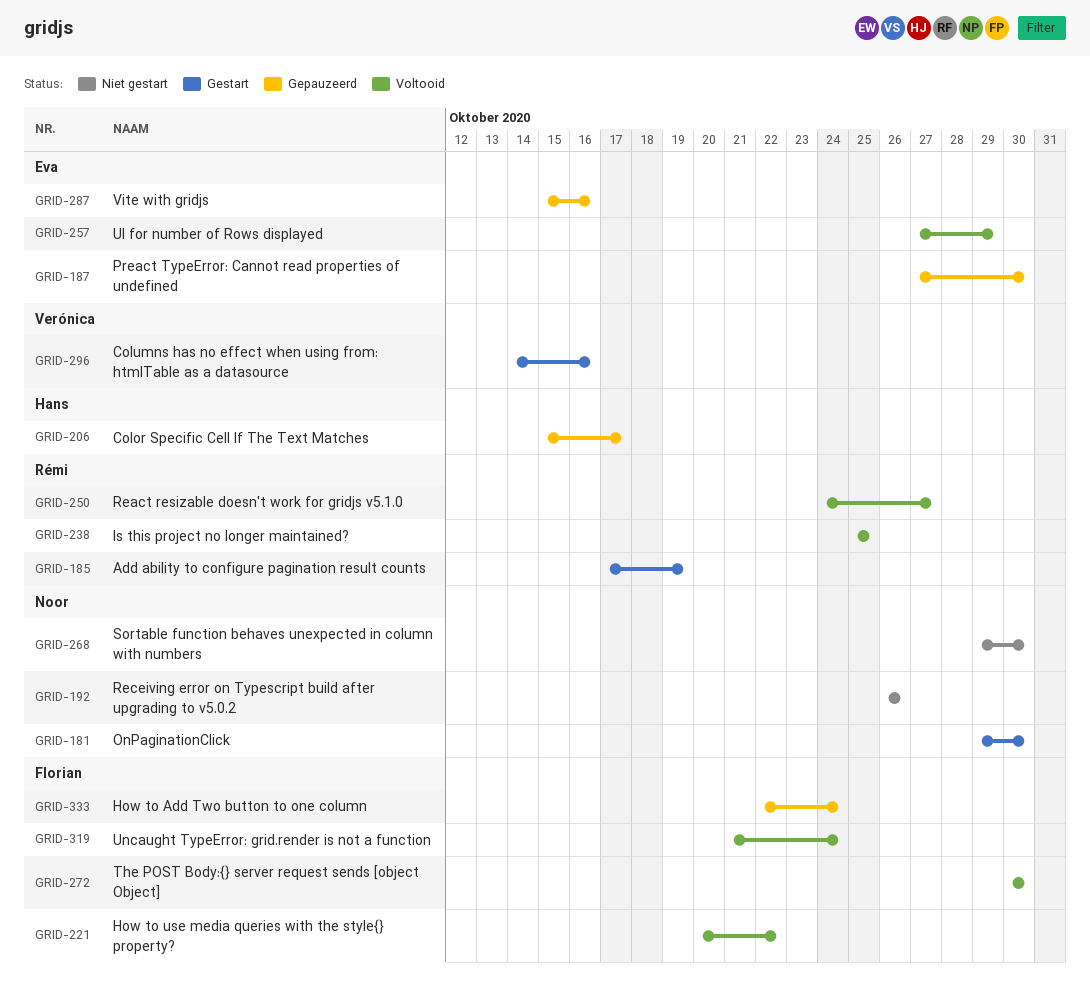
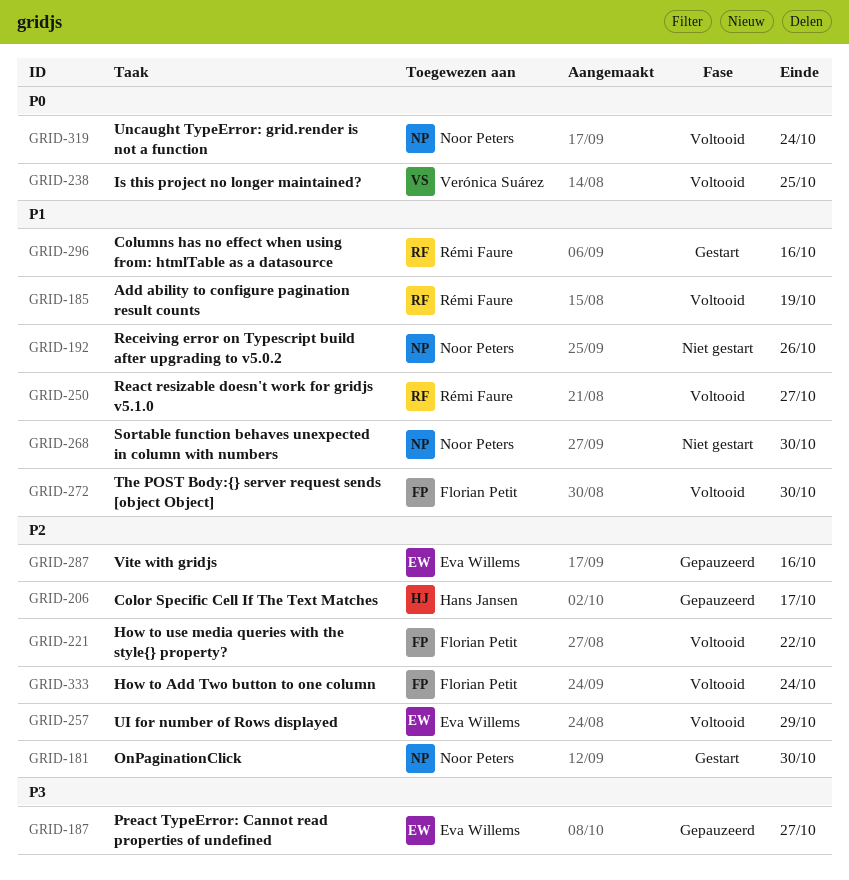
GRID-185, status: Gestart -> Voltooid
GRID-187, due: Oct 30 -> Oct 27
GRID-238, owner: Rémi Faure -> Verónica Suárez
GRID-296, owner: Verónica Suárez -> Rémi Faure
GRID-319, owner: Florian Petit -> Noor Peters
GRID-333, status: Gepauzeerd -> Voltooid

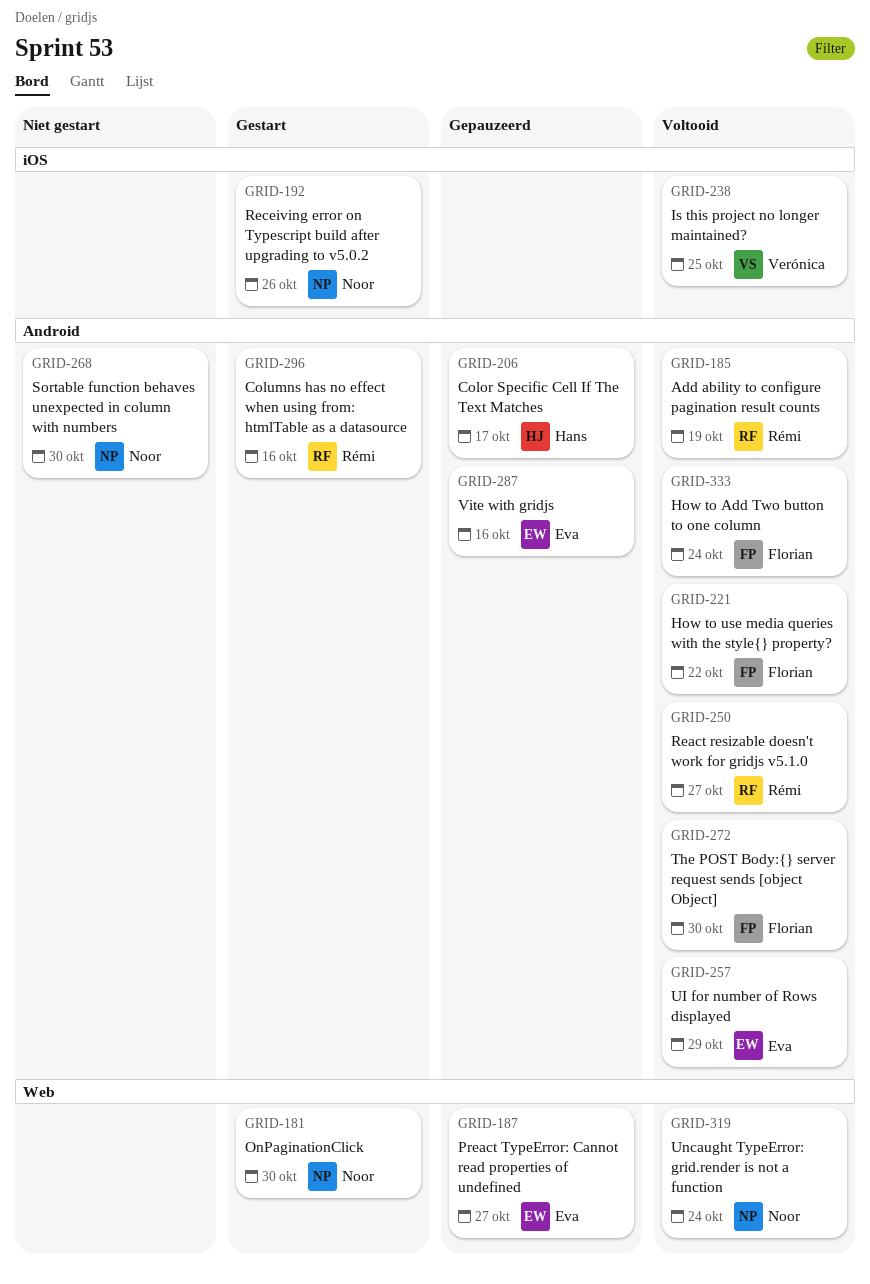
GRID-192, status: Niet gestart -> Gestart

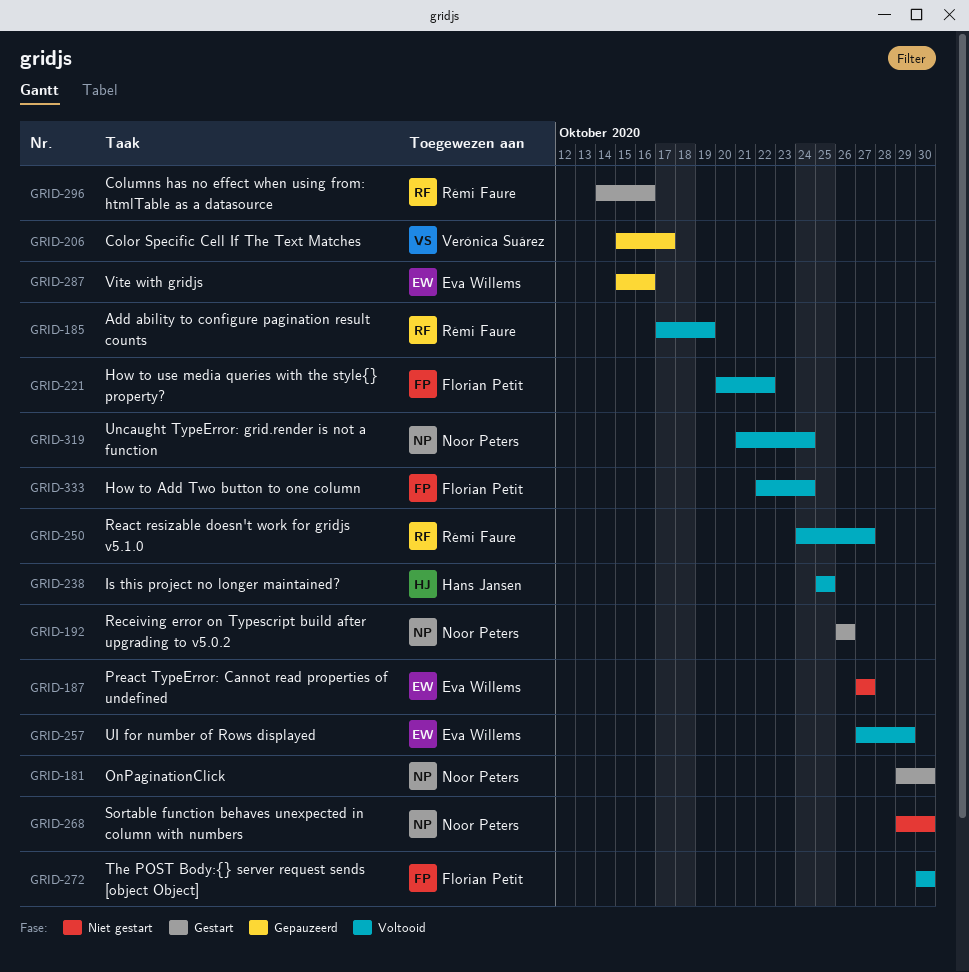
GRID-187, status: Gepauzeerd -> Niet gestart
GRID-206, owner: Hans Jansen -> Verónica Suárez
GRID-238, owner: Verónica Suárez -> Hans Jansen

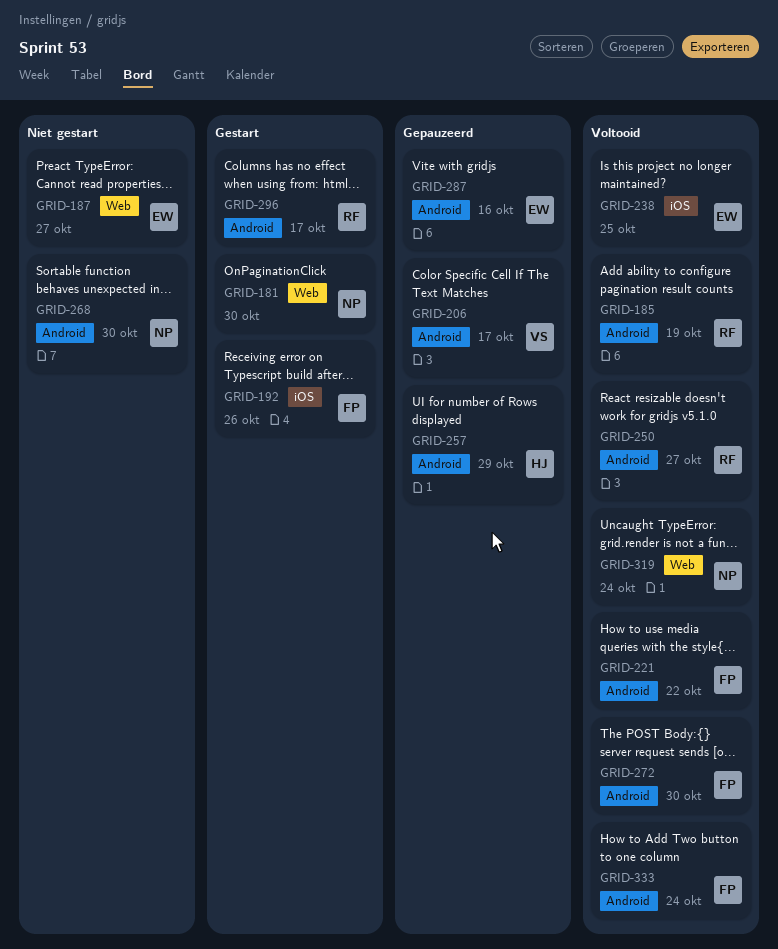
GRID-192, owner: Noor Peters -> Florian Petit
GRID-238, owner: Hans Jansen -> Eva Willems
GRID-257, status: Voltooid -> Gepauzeerd
GRID-257, owner: Eva Willems -> Hans Jansen
GRID-296, due: Oct 16 -> Oct 17

